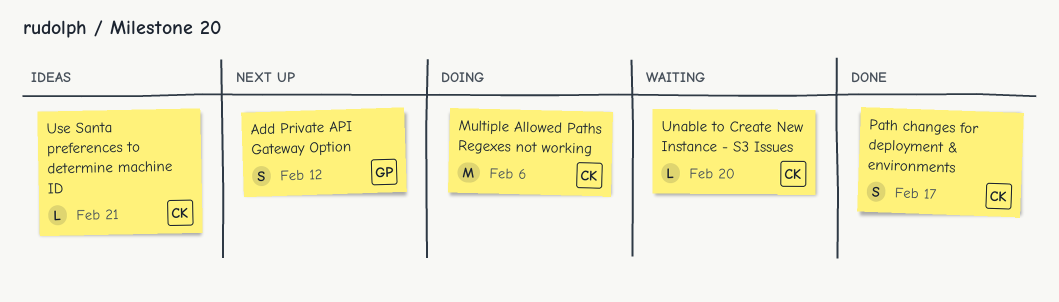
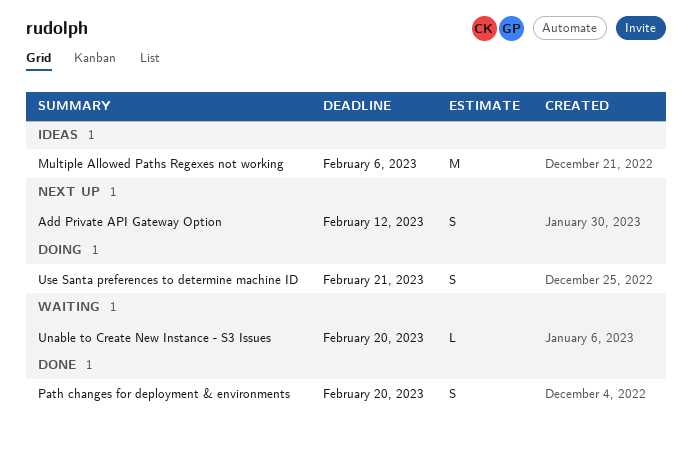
Multiple Allowed Paths Regexes not working, status: Doing -> Ideas
Path changes for deployment & environments, due: Feb 17 -> Feb 20
Use Santa preferences to determine machine ID, status: Ideas -> Doing
Use Santa preferences to determine machine ID, estimate: L -> S

